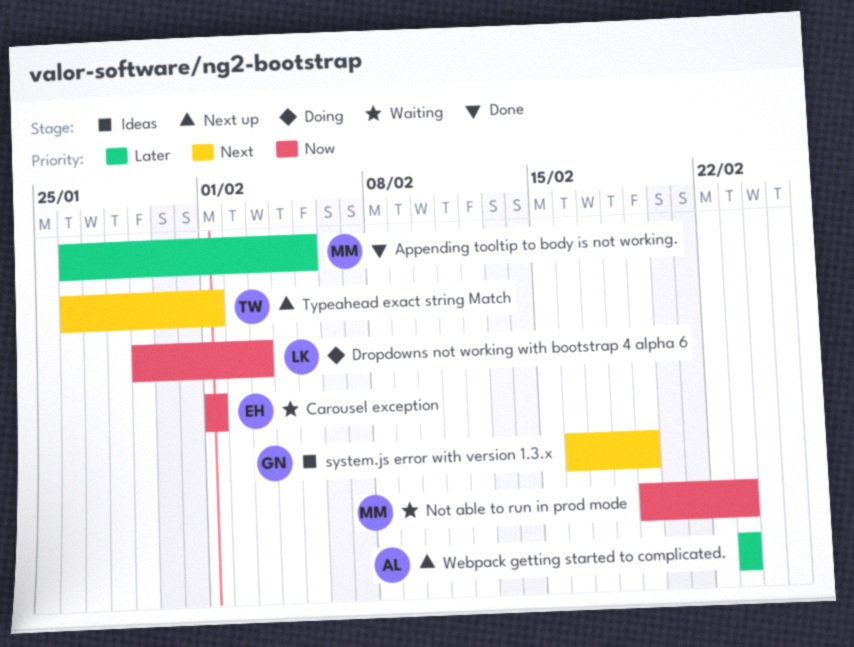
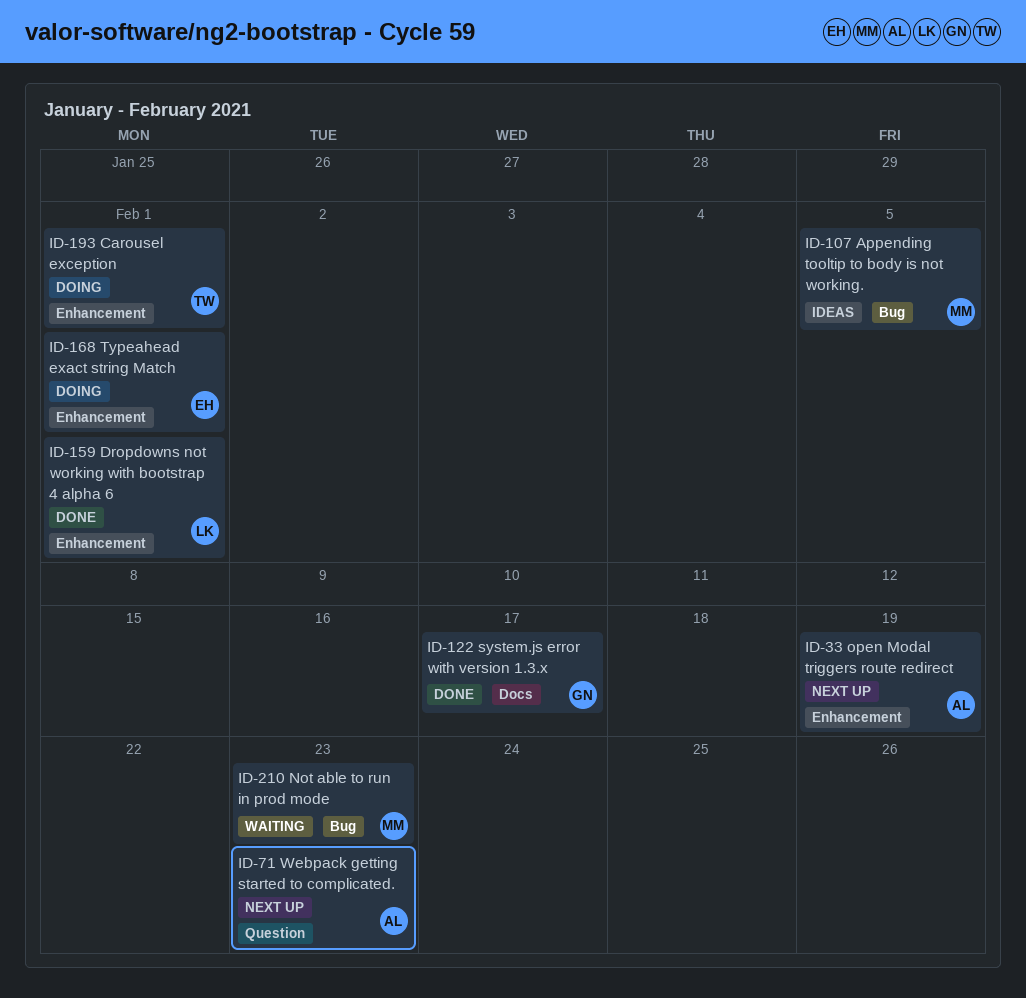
Appending tooltip to body is not working., status: Done -> Ideas
Carousel exception, status: Waiting -> Doing
Carousel exception, owner: EH -> TW
Dropdowns not working with bootstrap 4 alpha 6, status: Doing -> Done
Dropdowns not working with bootstrap 4 alpha 6, due: Feb 3 -> Feb 1
open Modal triggers route redirect: none -> present
system.js error with version 1.3.x, status: Ideas -> Done
system.js error with version 1.3.x, due: Feb 19 -> Feb 17
Typeahead exact string Match, status: Next up -> Doing
Typeahead exact string Match, owner: TW -> EH

